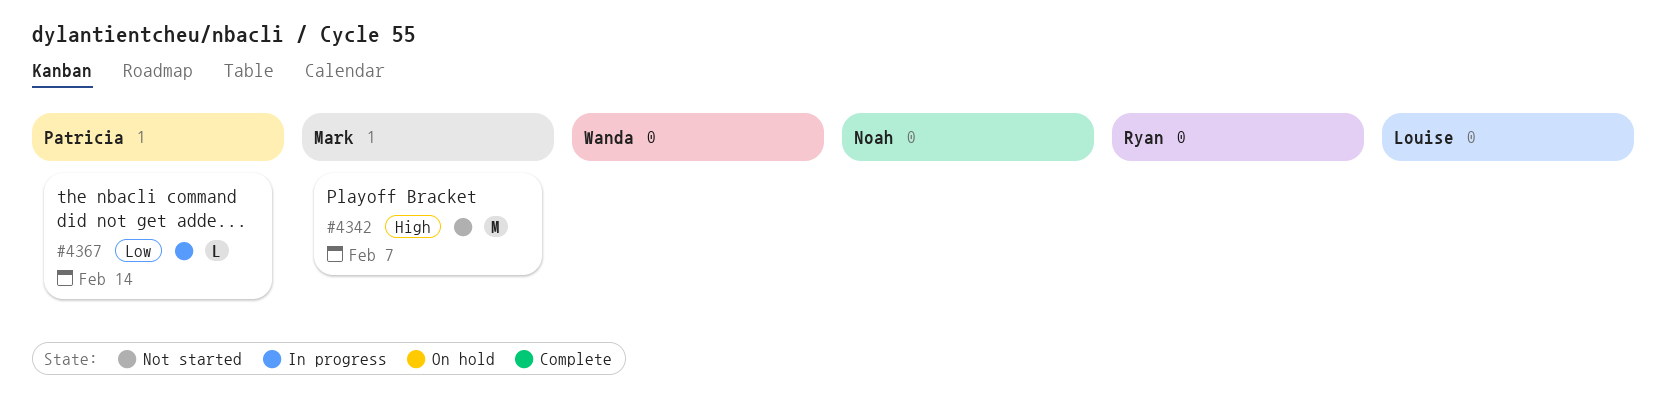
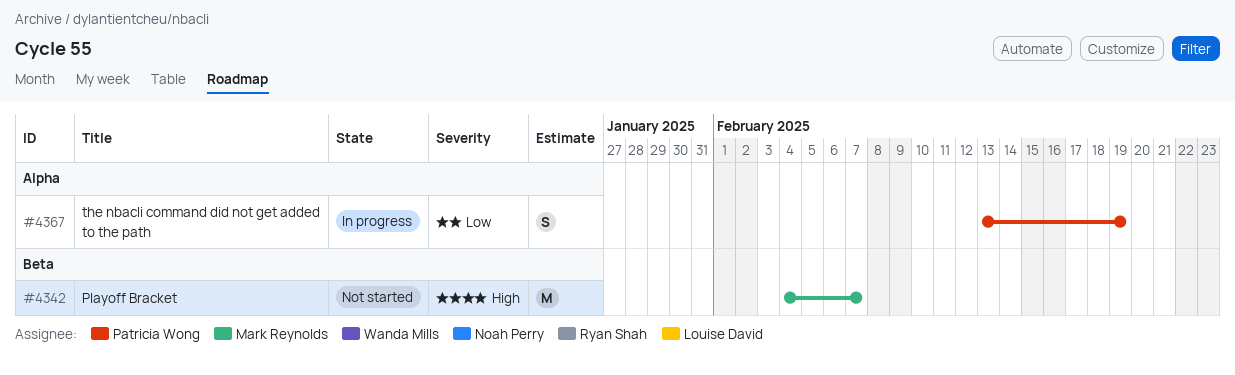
#4367, estimate: L -> S
#4367, due: Feb 14 -> Feb 19

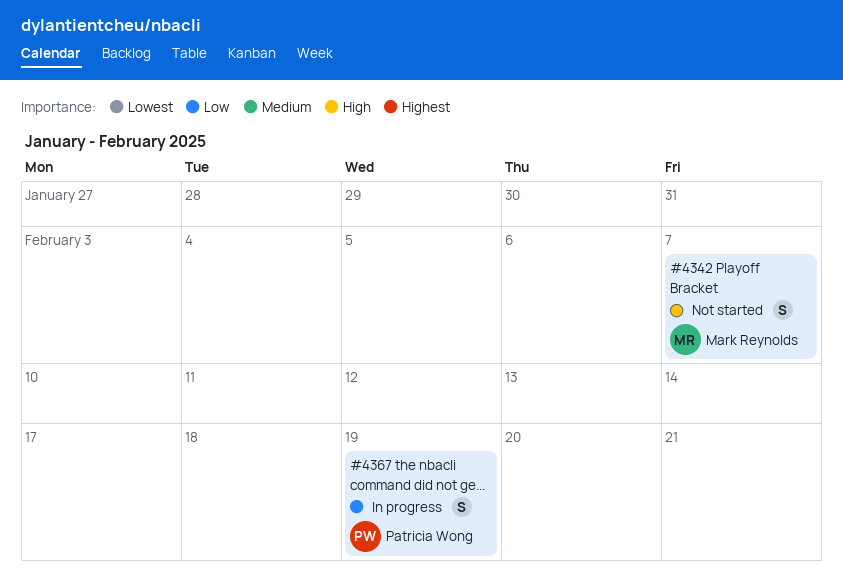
#4342, estimate: M -> S

